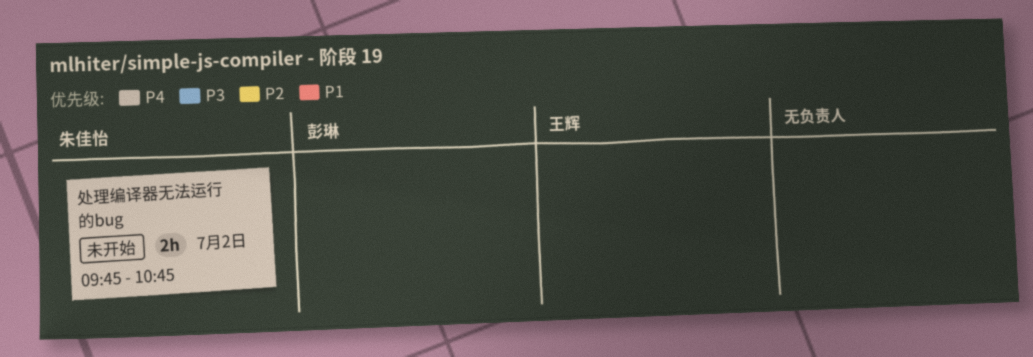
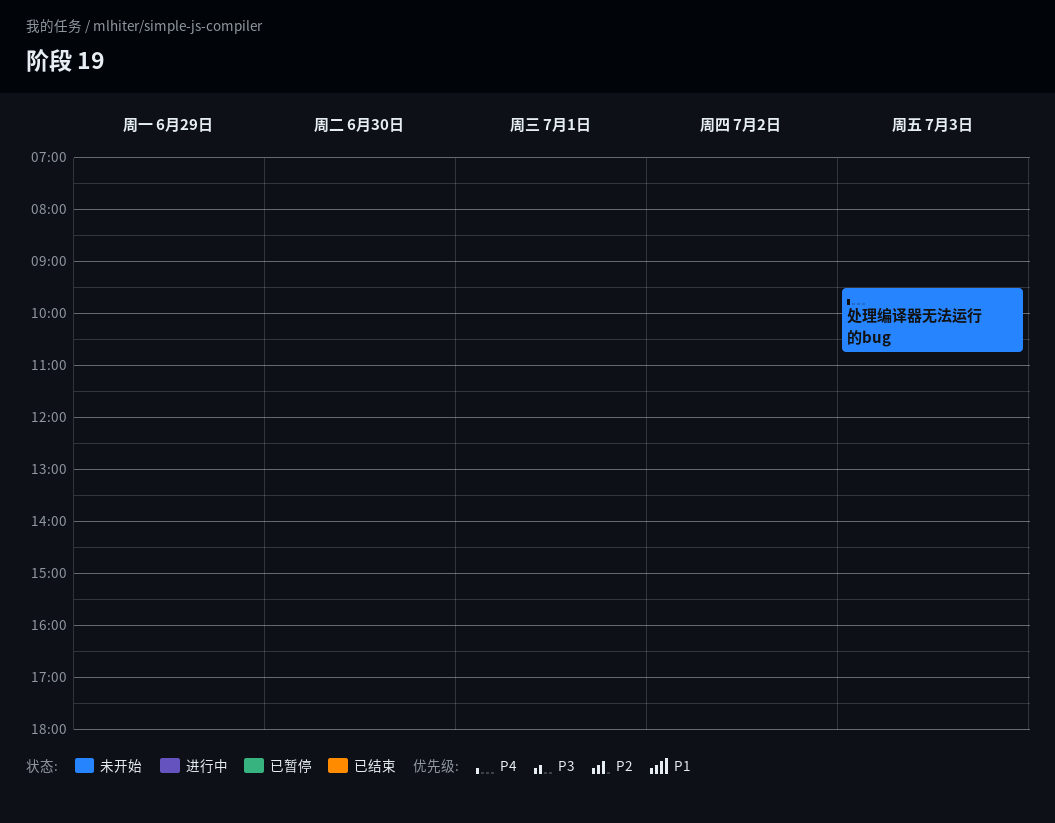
处理编译器无法运行的bug, day: Jul 2 -> Jul 3
处理编译器无法运行的bug, begins: 09:45 -> 09:30

